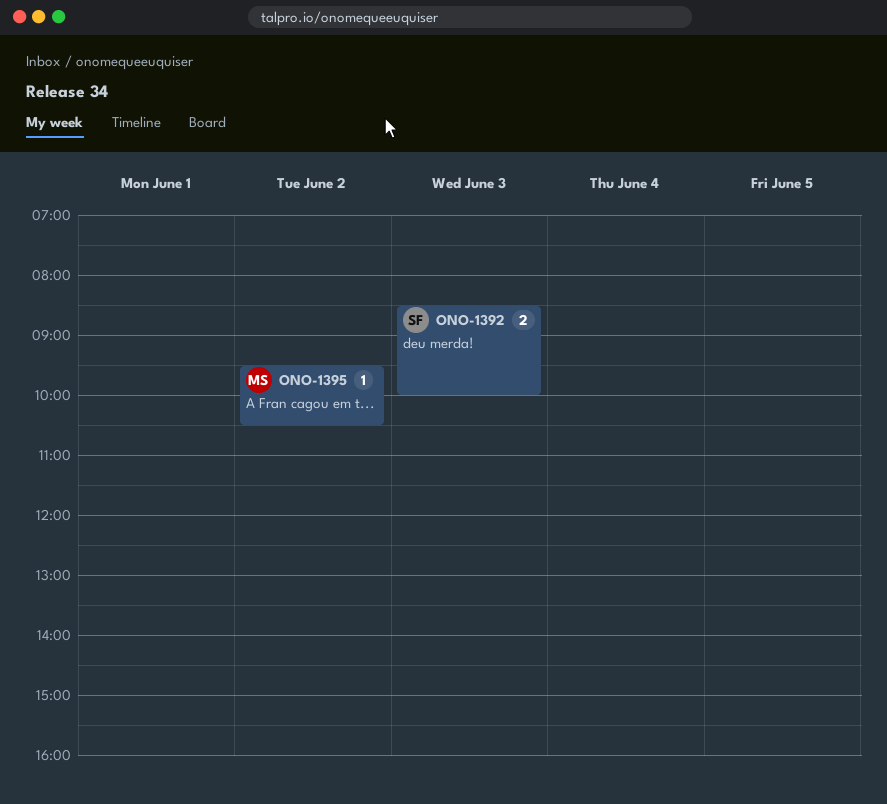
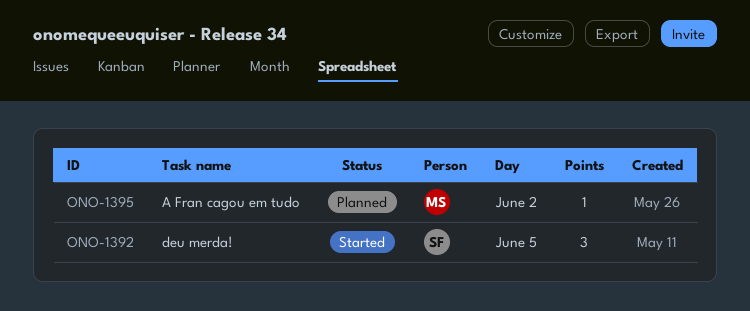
ONO-1392, estimate: 2 -> 3
ONO-1392, day: Jun 3 -> Jun 5

